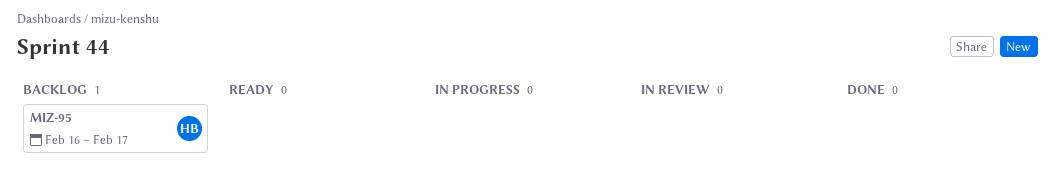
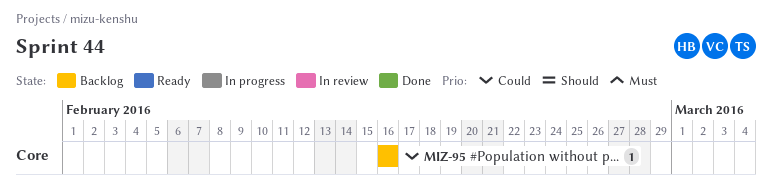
MIZ-95, due: Feb 17 -> Feb 16

